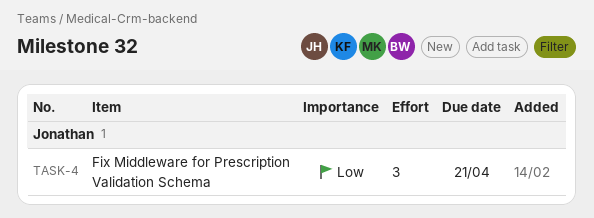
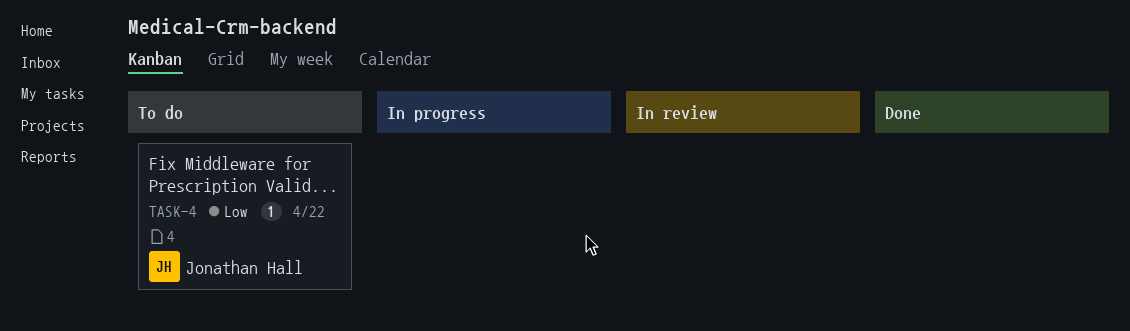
TASK-4, estimate: 3 -> 1
TASK-4, due: Apr 21 -> Apr 22

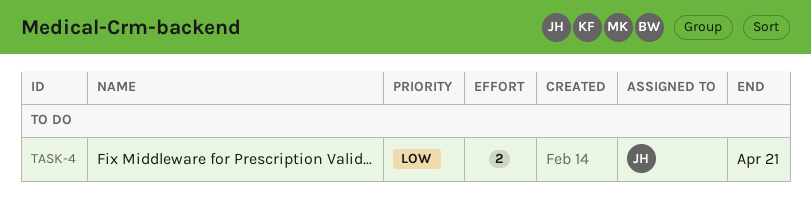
TASK-4, estimate: 1 -> 2
TASK-4, due: Apr 22 -> Apr 21

